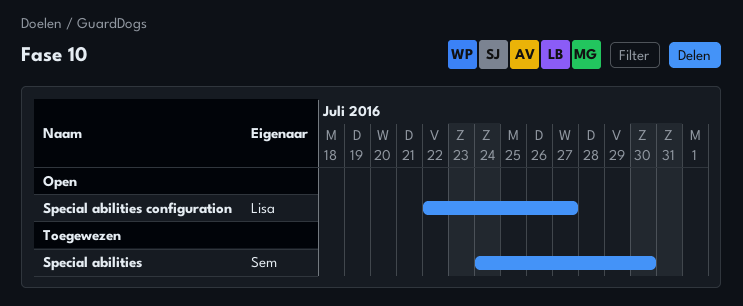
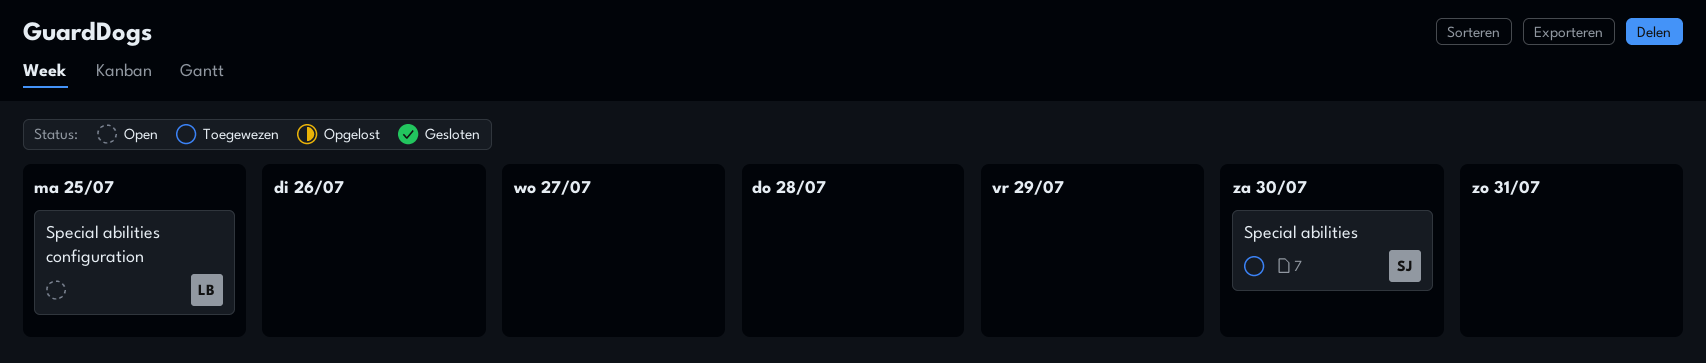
Special abilities configuration, due: Jul 27 -> Jul 25

